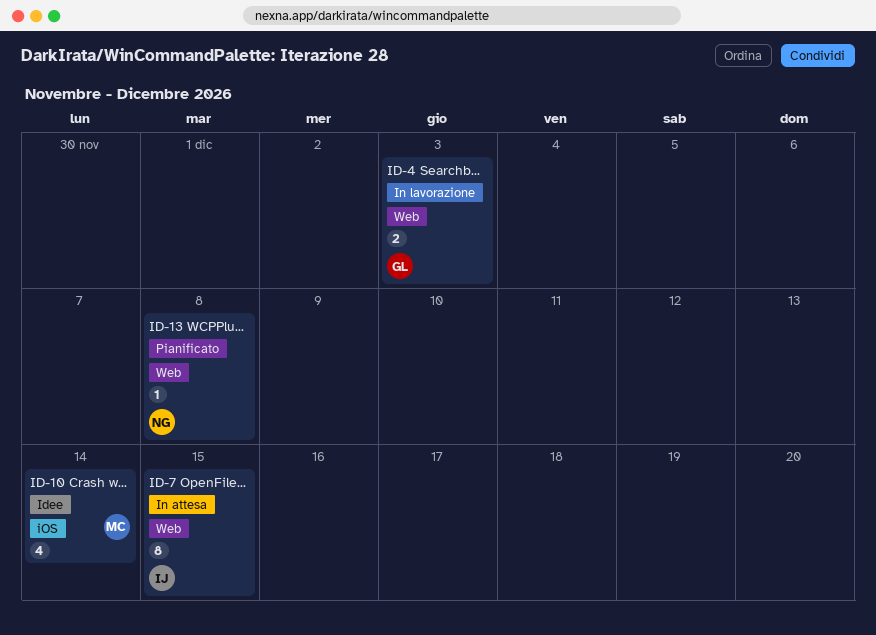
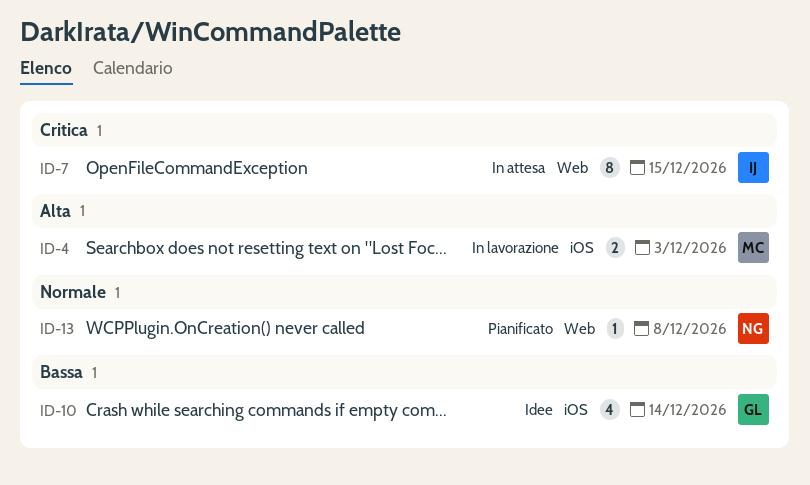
ID-4, owner: GL -> MC
ID-4, label: Web -> iOS
ID-10, owner: MC -> GL

